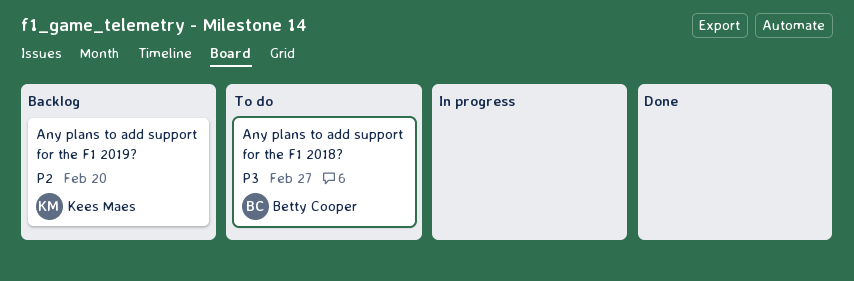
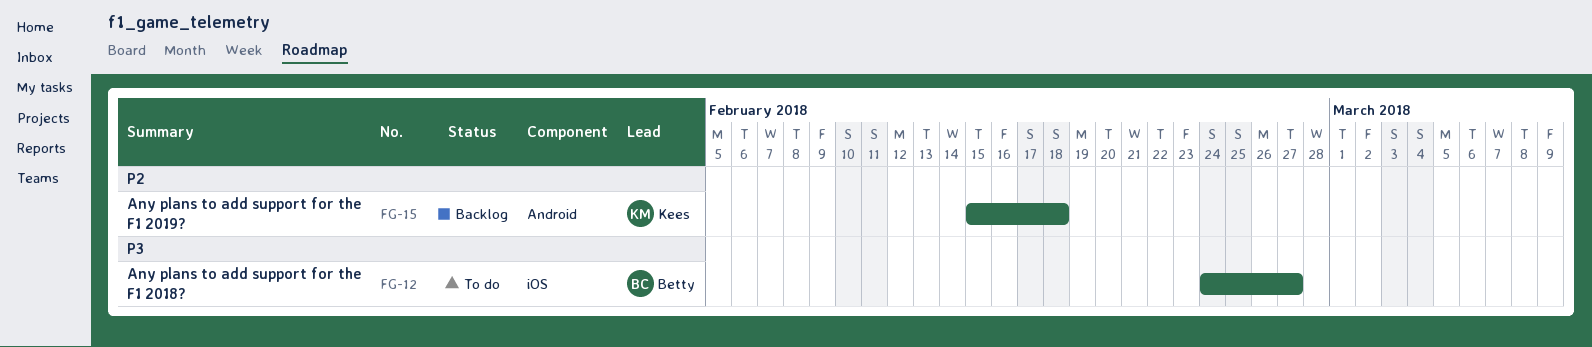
Any plans to add support for the F1 2019?, due: Feb 20 -> Feb 18

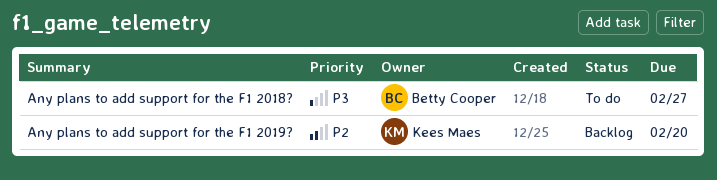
Any plans to add support for the F1 2019?, due: Feb 18 -> Feb 20

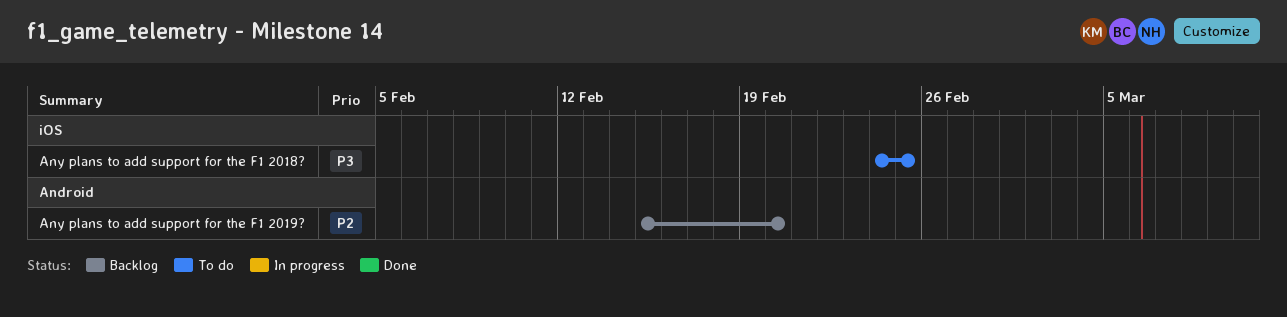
Any plans to add support for the F1 2018?, due: Feb 27 -> Feb 25

